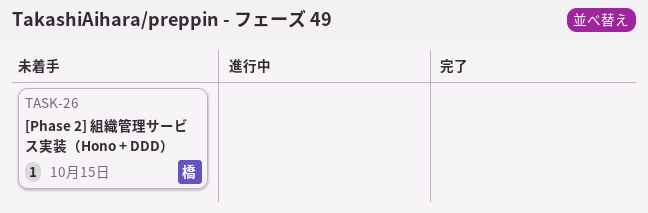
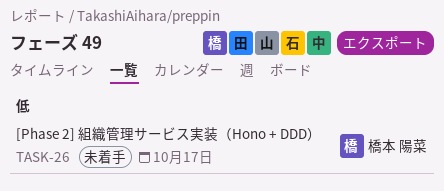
TASK-26, due: Oct 15 -> Oct 17

